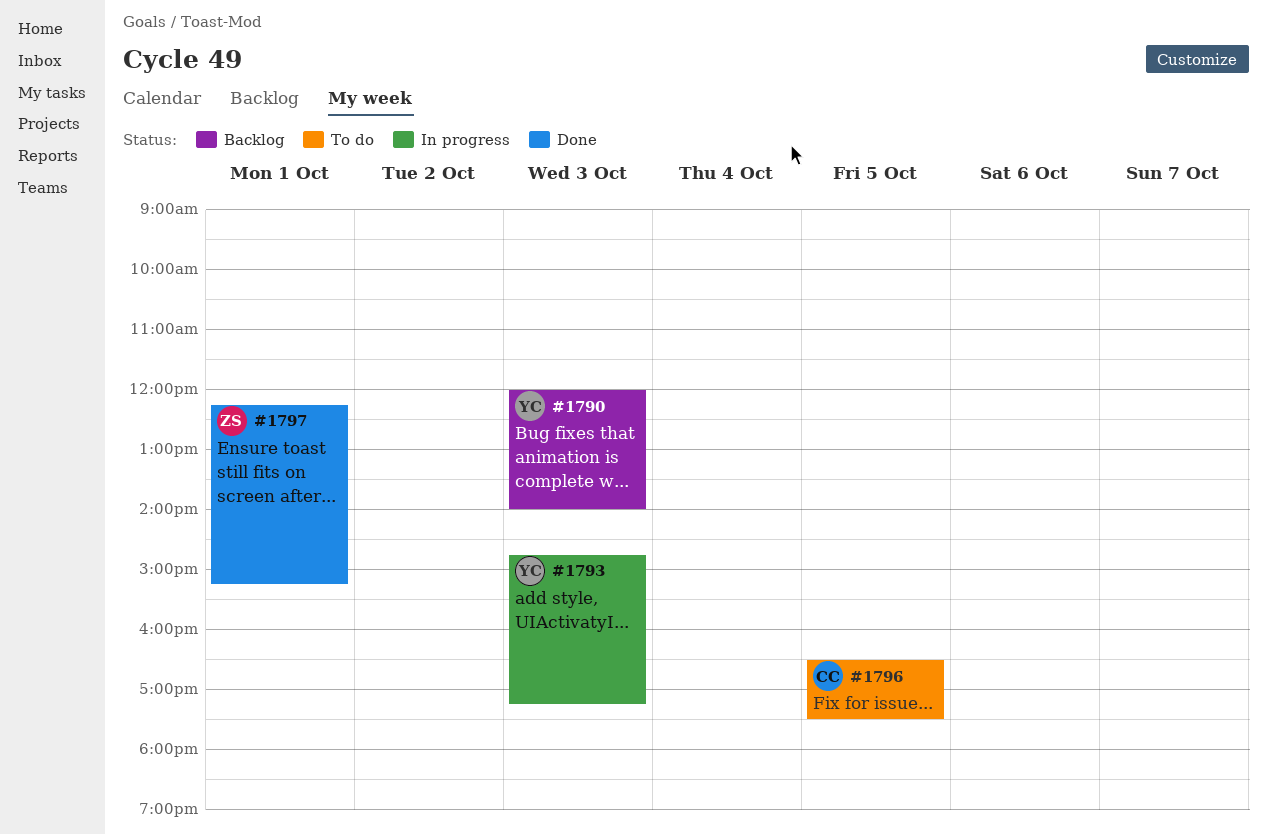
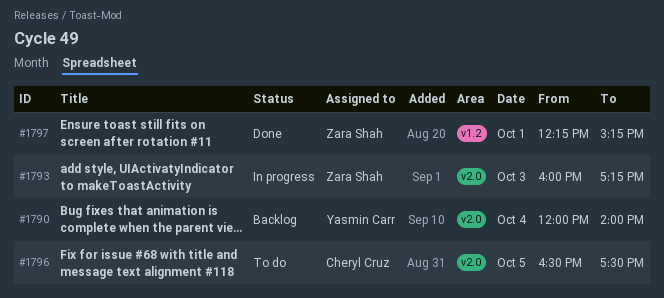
#1790, day: Oct 3 -> Oct 4
#1793, owner: Yasmin Carr -> Zara Shah
#1793, begins: 14:45 -> 16:00

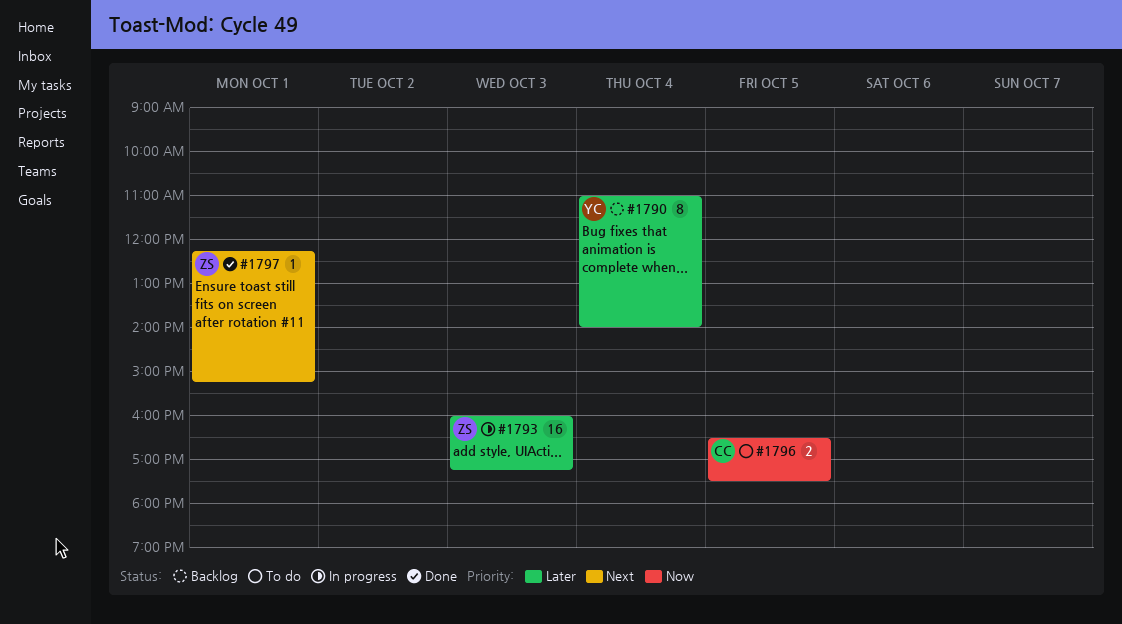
#1790, begins: 12:00 -> 11:00

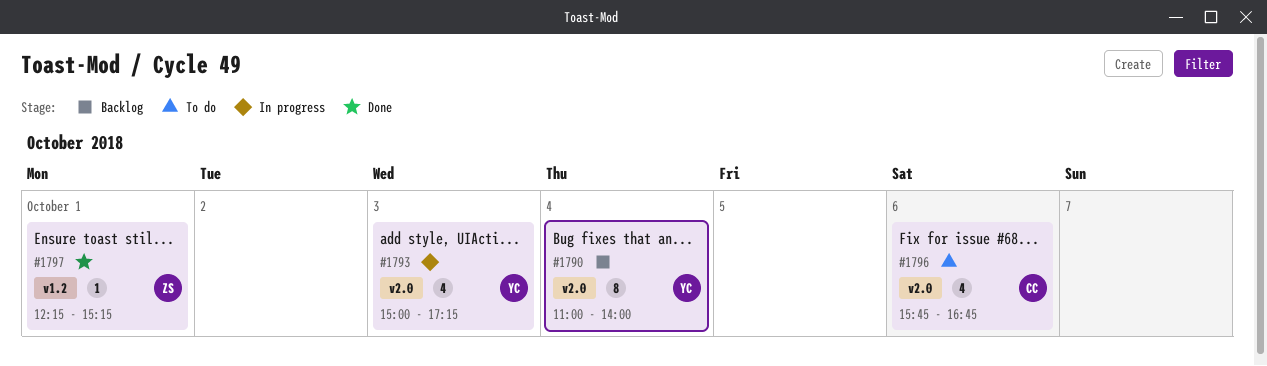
#1793, owner: ZS -> YC
#1793, estimate: 16 -> 4
#1793, begins: 16:00 -> 15:00
#1796, estimate: 2 -> 4
#1796, day: Oct 5 -> Oct 6
#1796, begins: 16:30 -> 15:45
#1796, ends: 17:30 -> 16:45

